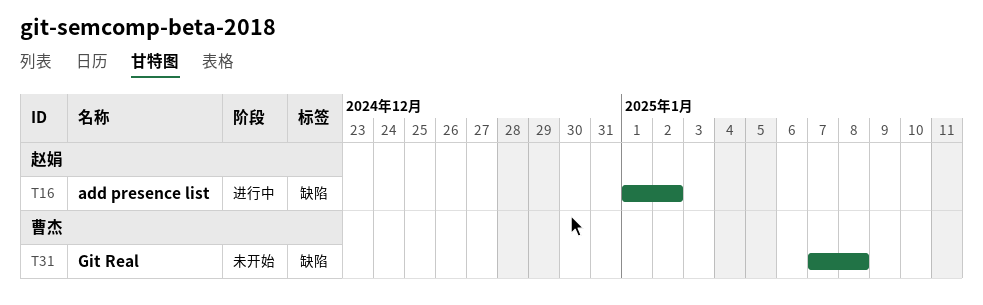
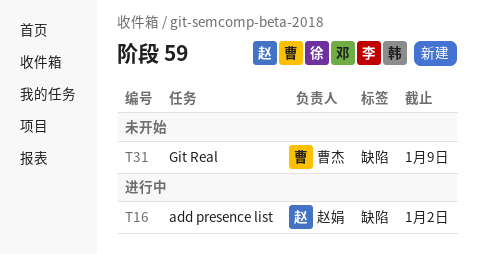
T31, due: Jan 8 -> Jan 9

